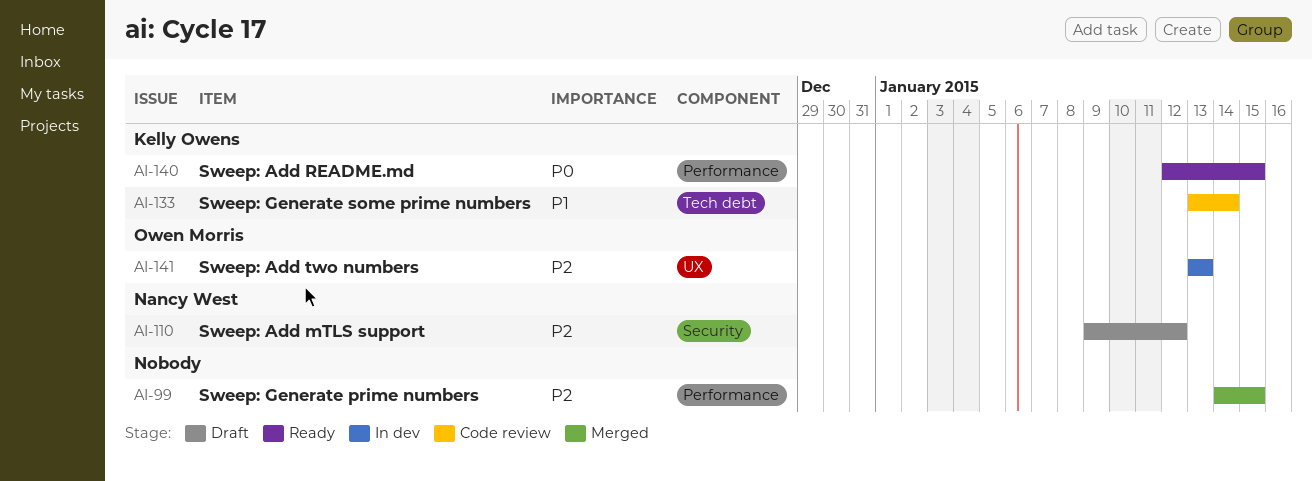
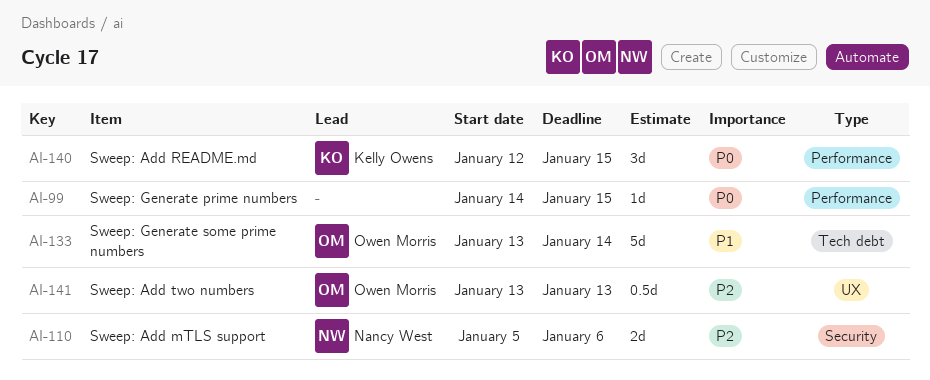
AI-99, priority: P2 -> P0
AI-110, start: Jan 9 -> Jan 5
AI-110, due: Jan 12 -> Jan 6
AI-133, owner: Kelly Owens -> Owen Morris

